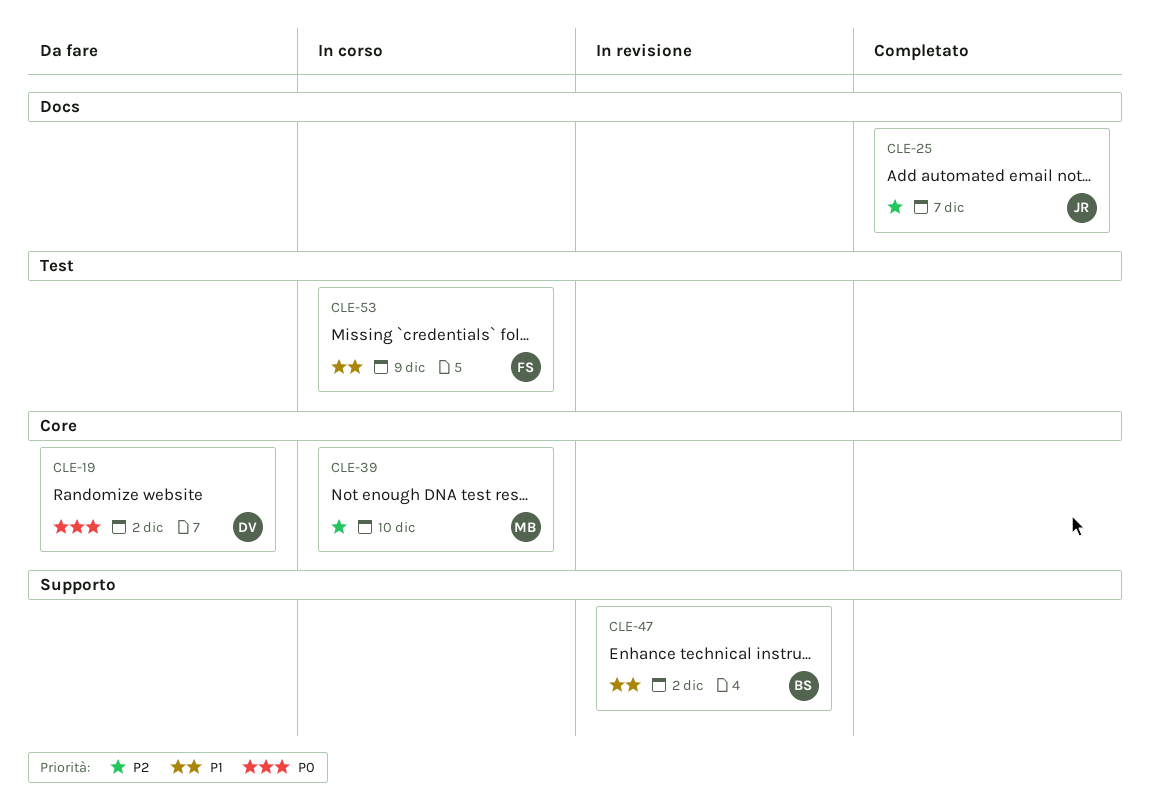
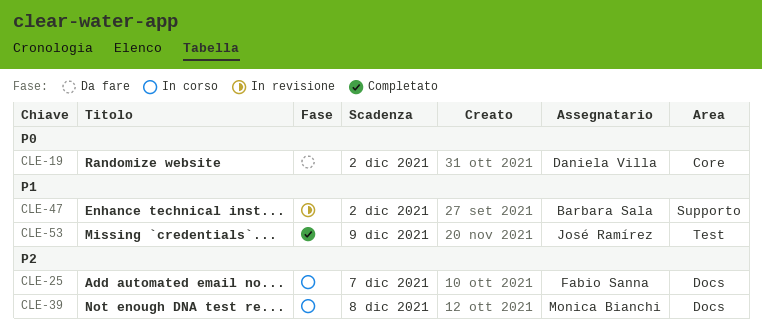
CLE-25, status: Completato -> In corso
CLE-25, owner: José Ramírez -> Fabio Sanna
CLE-39, label: Core -> Docs
CLE-39, due: Dec 10 -> Dec 8
CLE-53, status: In corso -> Completato
CLE-53, owner: Fabio Sanna -> José Ramírez

